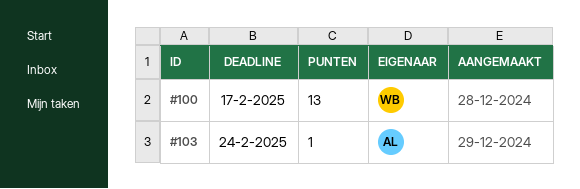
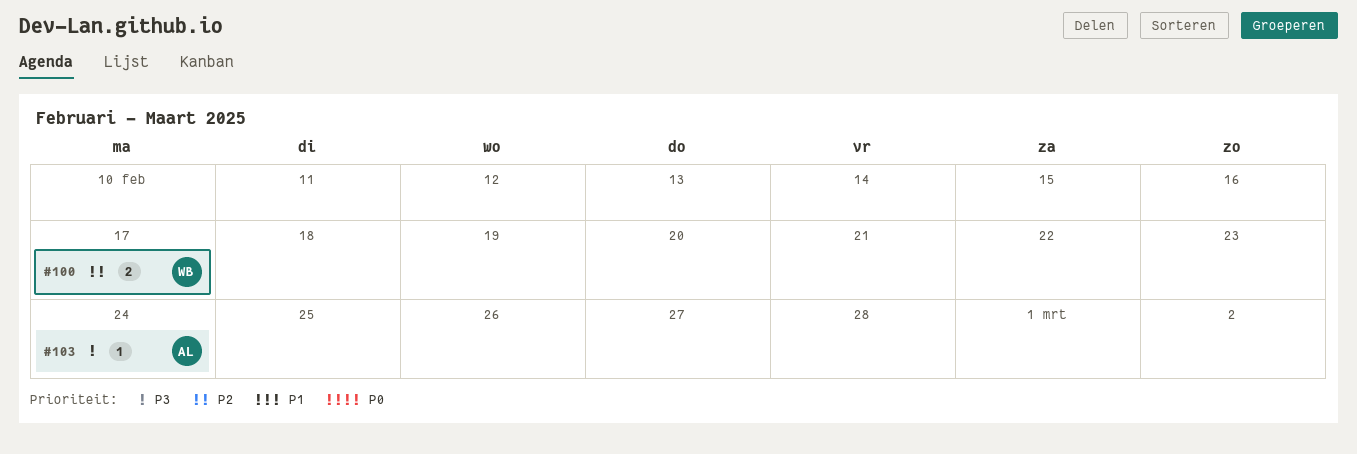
#100, estimate: 13 -> 2

